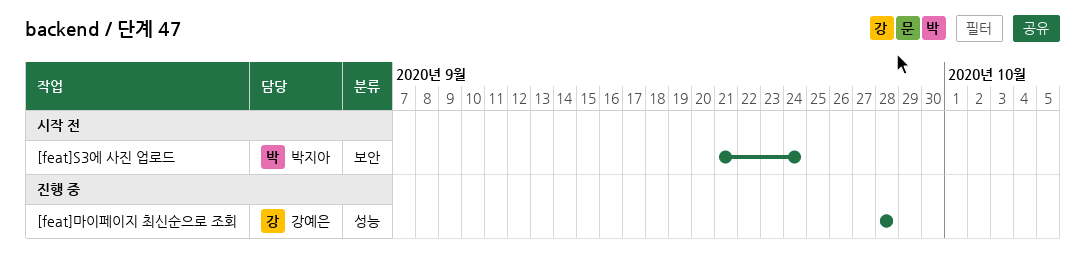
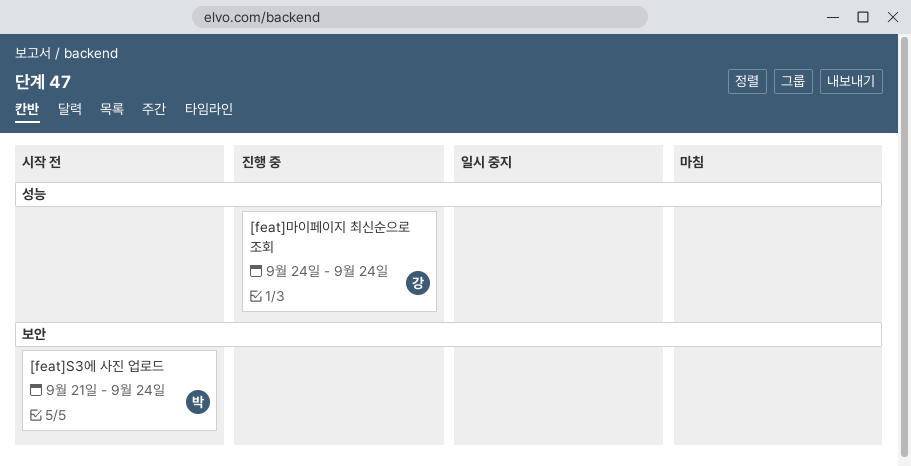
[feat]마이페이지 최신순으로 조회, start: Sep 28 -> Sep 24
[feat]마이페이지 최신순으로 조회, due: Sep 28 -> Sep 24

